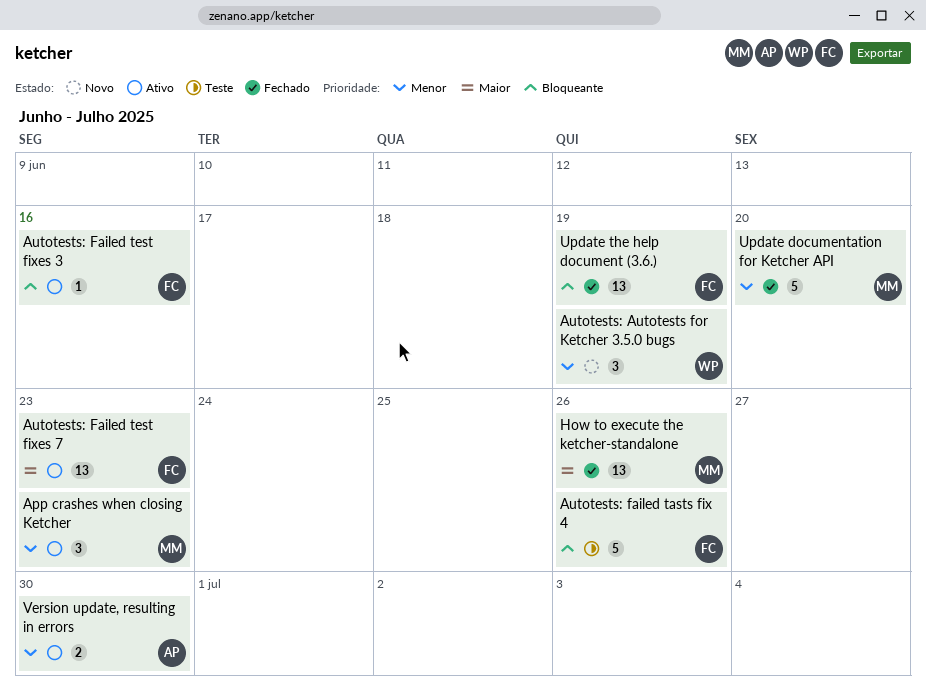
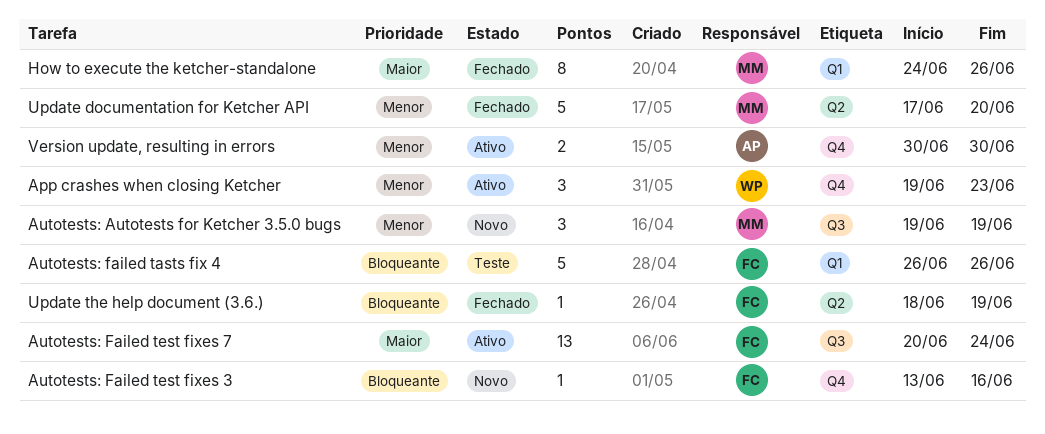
App crashes when closing Ketcher, owner: MM -> WP
Autotests: Autotests for Ketcher 3.5.0 bugs, owner: WP -> MM
Autotests: Failed test fixes 3, status: Ativo -> Novo
Autotests: Failed test fixes 7, due: Jun 23 -> Jun 24
How to execute the ketcher-standalone, estimate: 13 -> 8
Update the help document (3.6.), estimate: 13 -> 1

